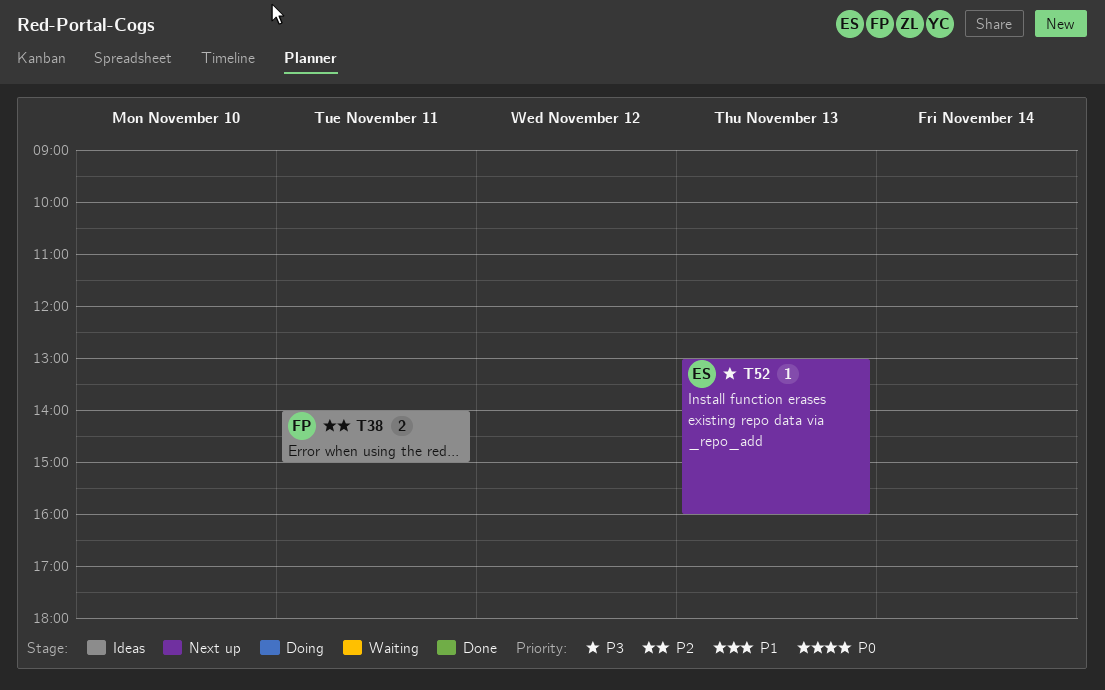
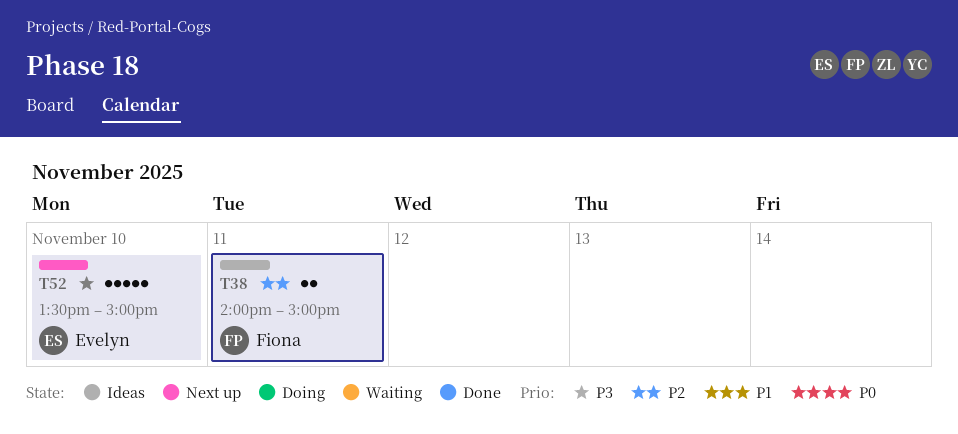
T52, estimate: 1 -> 5
T52, day: Nov 13 -> Nov 10
T52, begins: 13:00 -> 13:30
T52, ends: 16:00 -> 15:00

